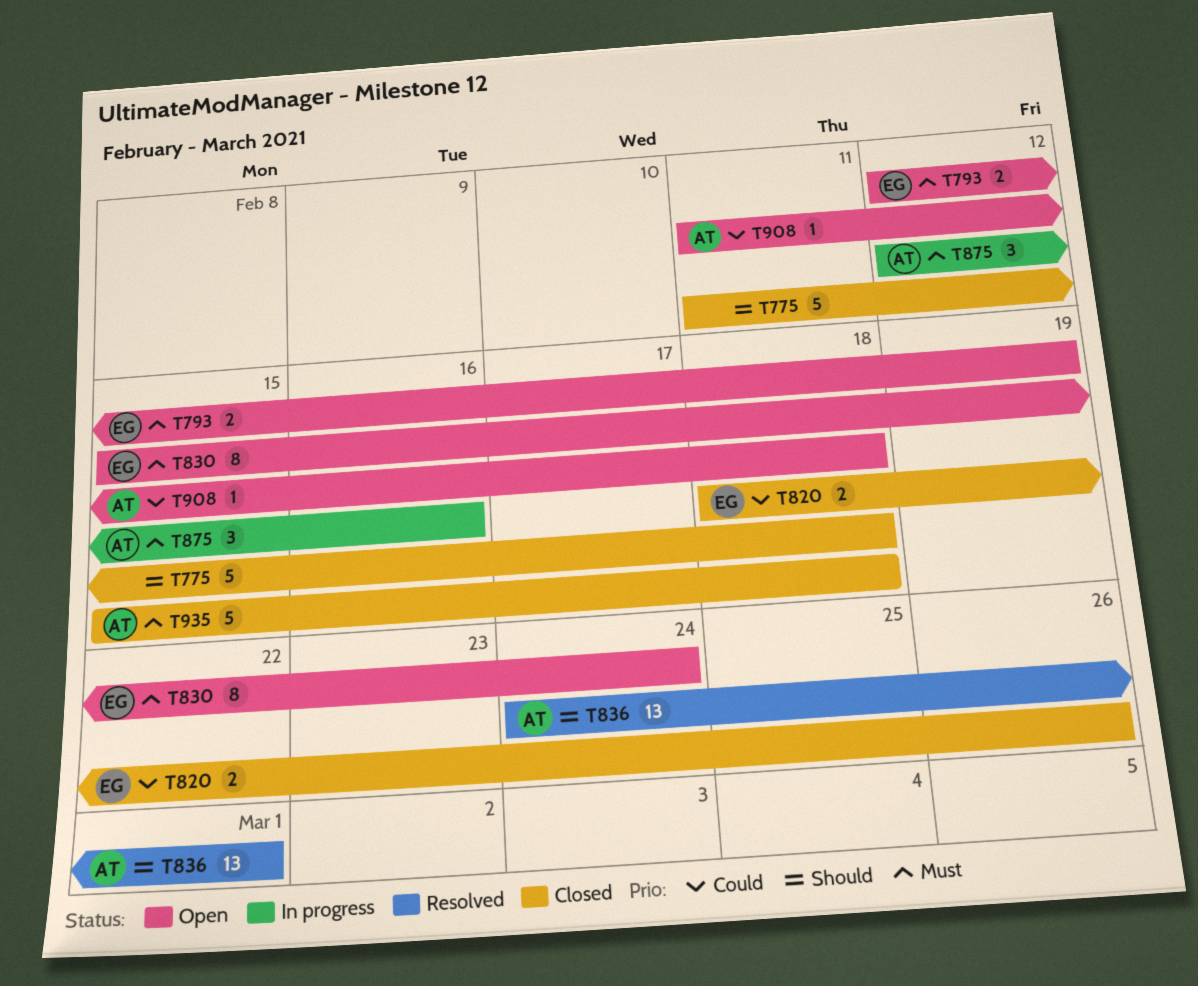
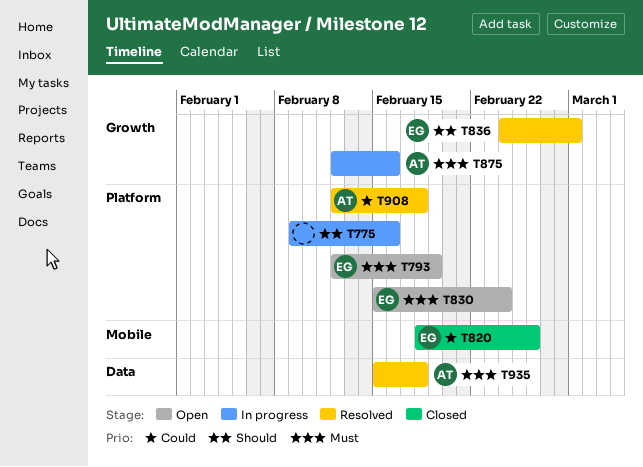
T775, status: Closed -> In progress
T775, start: Feb 11 -> Feb 9
T775, due: Feb 18 -> Feb 16
T836, owner: AT -> EG
T908, status: Open -> Resolved
T908, start: Feb 11 -> Feb 12
T935, status: Closed -> Resolved

